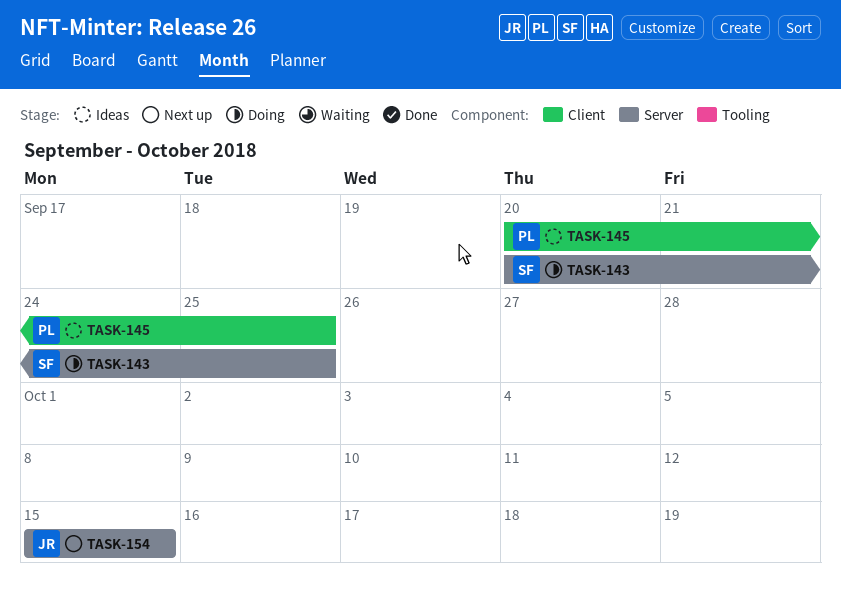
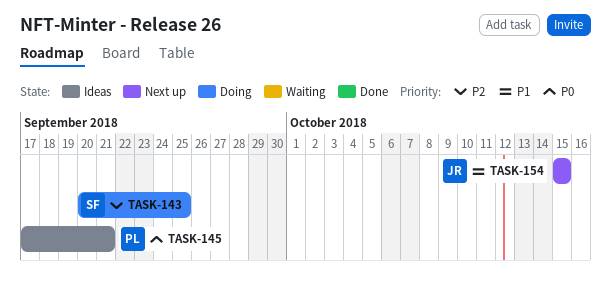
TASK-145, start: Sep 20 -> Sep 17
TASK-145, due: Sep 25 -> Sep 21

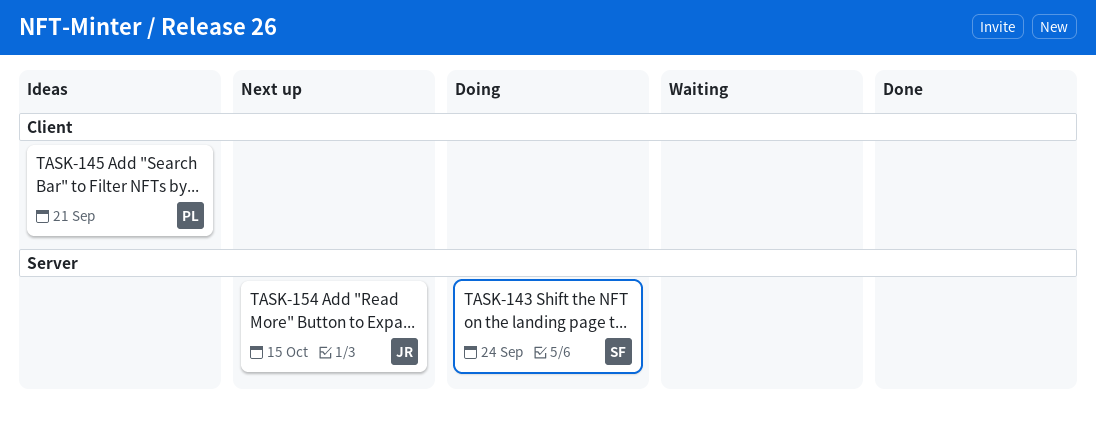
TASK-143, due: Sep 25 -> Sep 24

